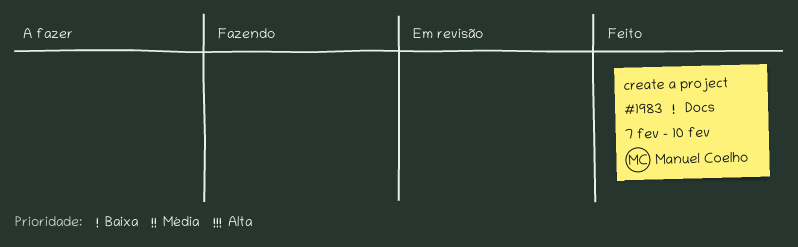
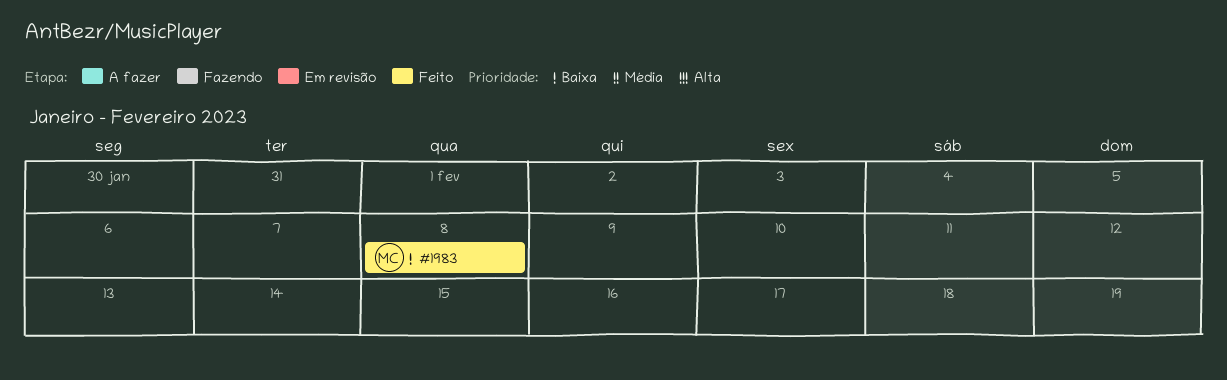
#1983, start: Feb 7 -> Feb 8
#1983, due: Feb 10 -> Feb 8

